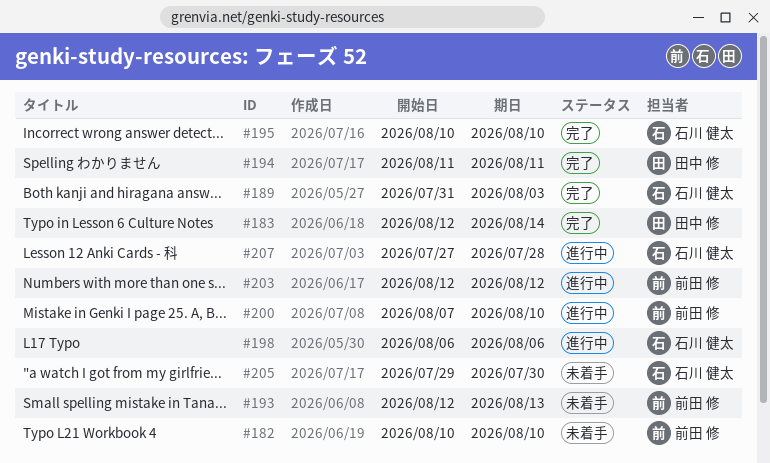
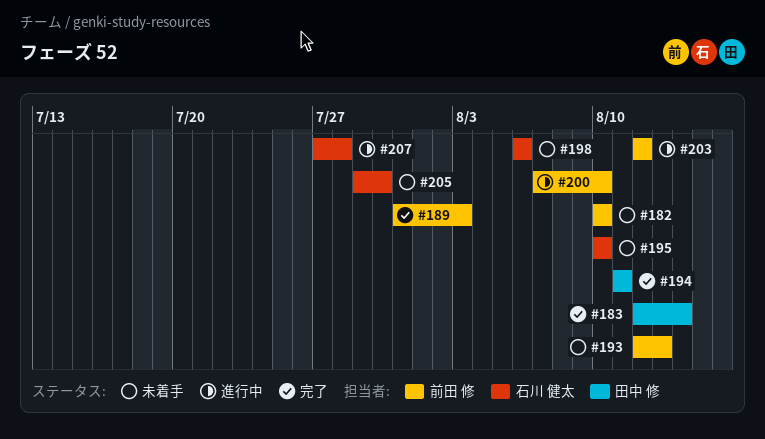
#189, owner: 石川 健太 -> 前田 修
#195, status: 完了 -> 未着手
#198, status: 進行中 -> 未着手

